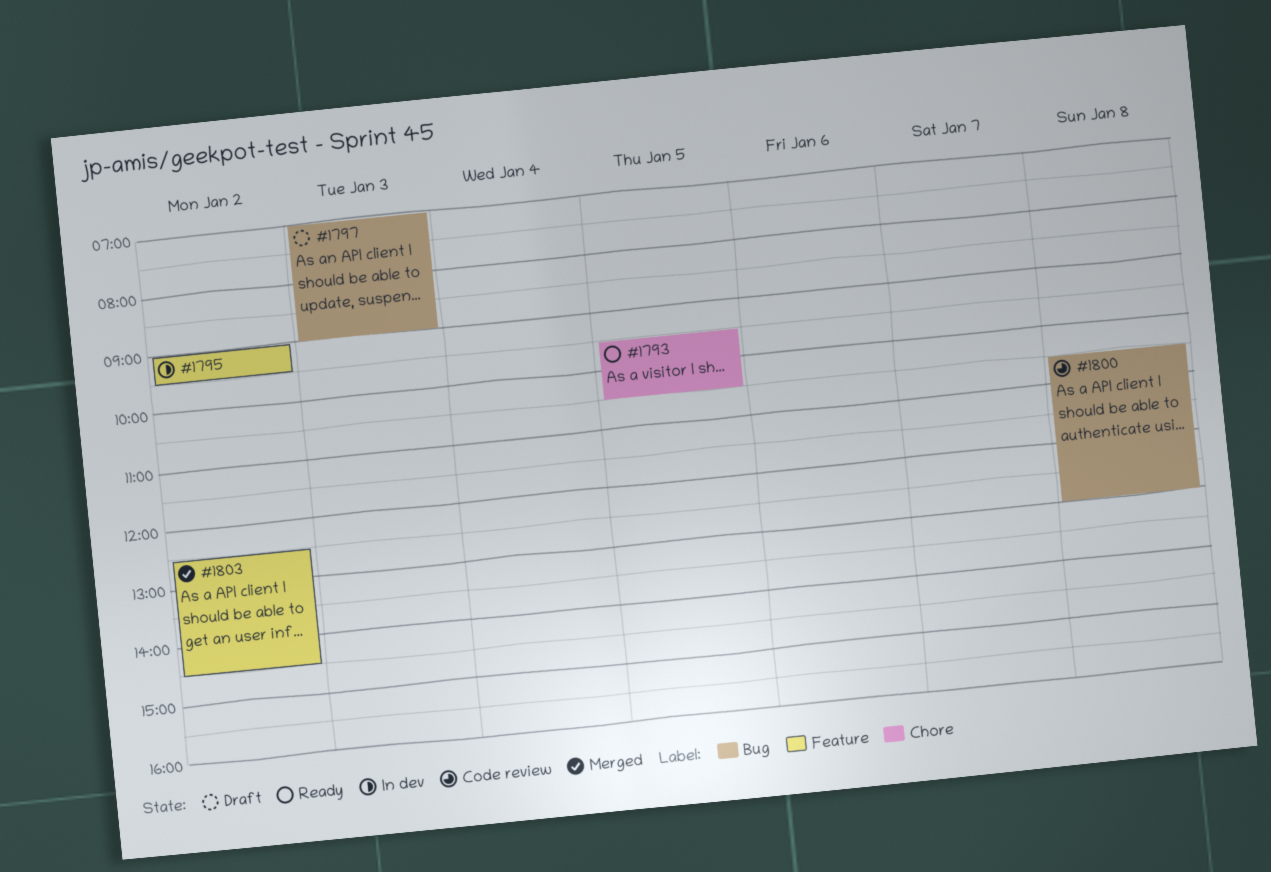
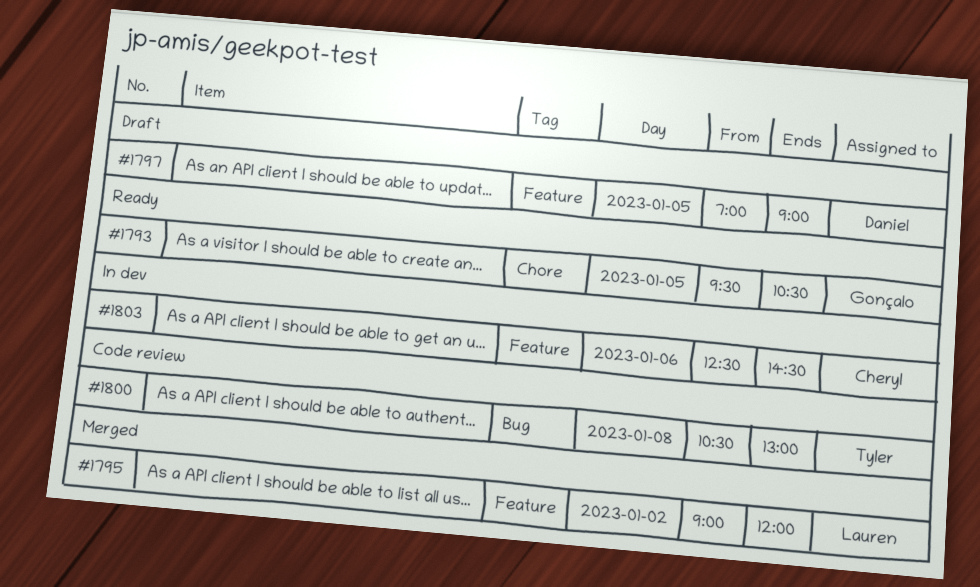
#1795, status: In dev -> Merged
#1795, ends: 09:30 -> 12:00
#1797, label: Bug -> Feature
#1797, day: Jan 3 -> Jan 5
#1803, status: Merged -> In dev
#1803, day: Jan 2 -> Jan 6

